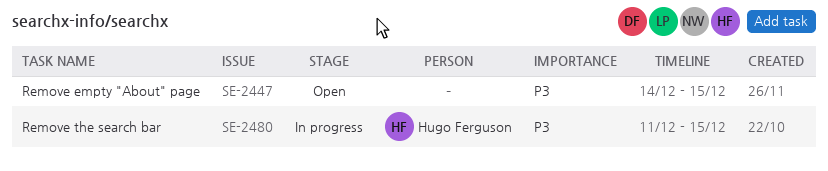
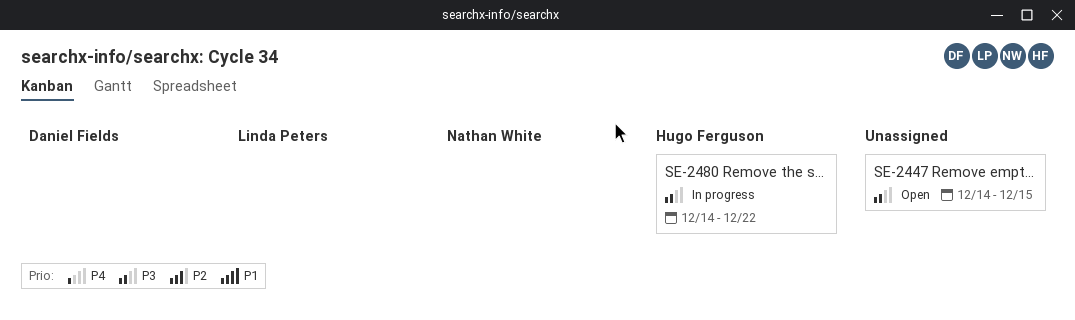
SE-2480, start: Dec 11 -> Dec 14
SE-2480, due: Dec 15 -> Dec 22

